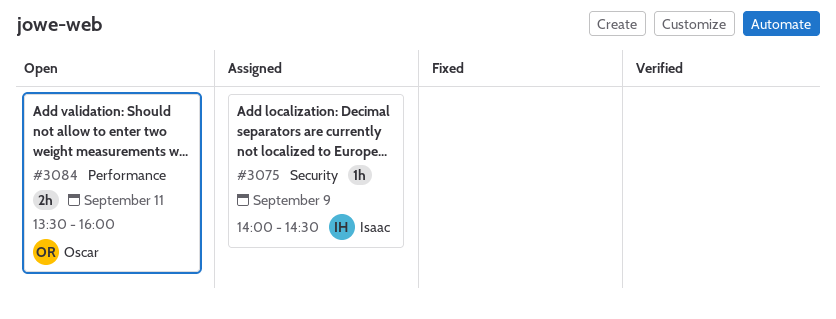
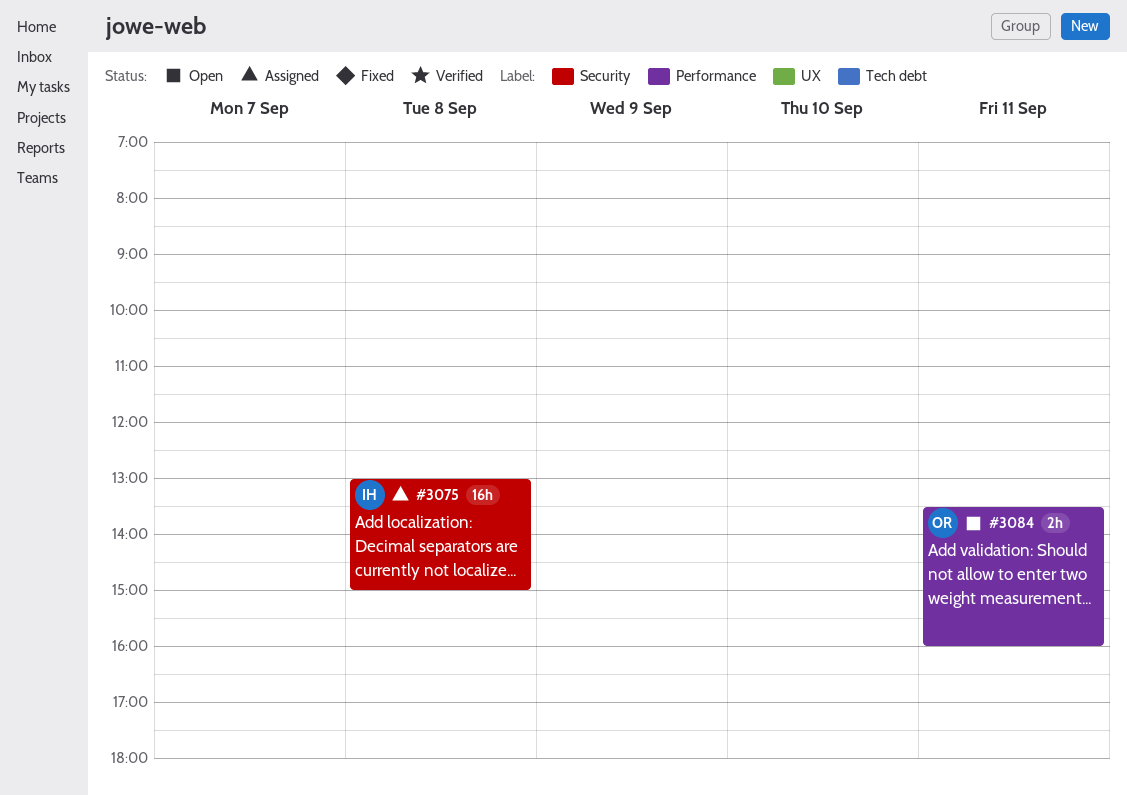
#3075, estimate: 1h -> 16h
#3075, day: Sep 9 -> Sep 8
#3075, begins: 14:00 -> 13:00
#3075, ends: 14:30 -> 15:00

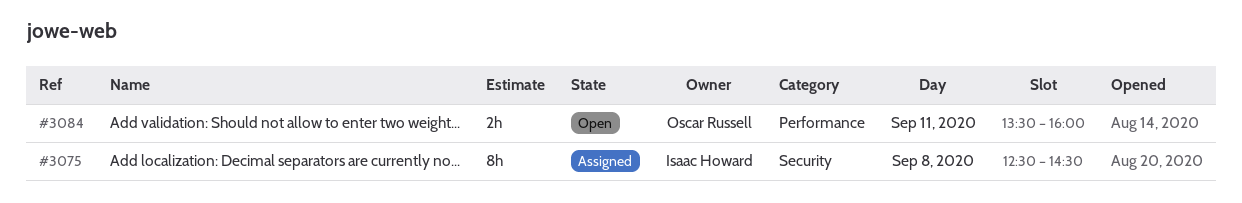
#3075, estimate: 16h -> 8h
#3075, begins: 13:00 -> 12:30
#3075, ends: 15:00 -> 14:30

